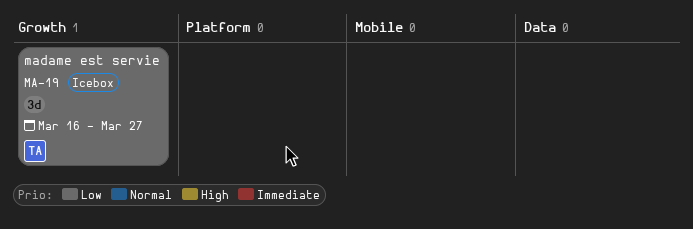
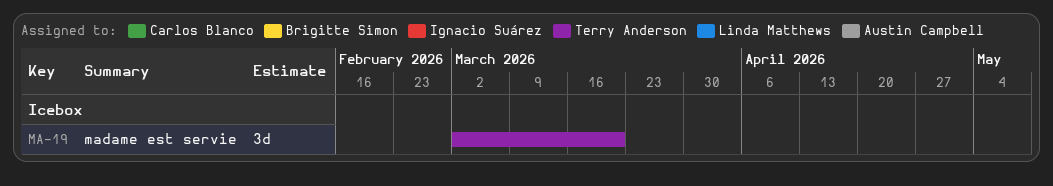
MA-19, start: Mar 16 -> Mar 2
MA-19, due: Mar 27 -> Mar 20

